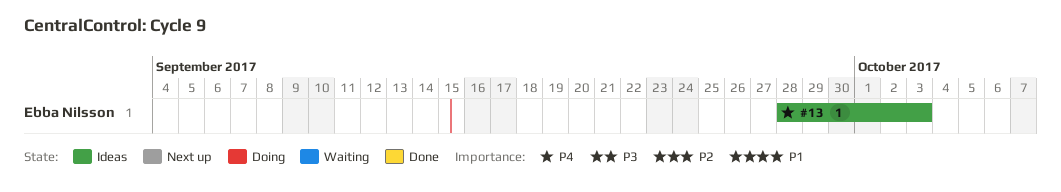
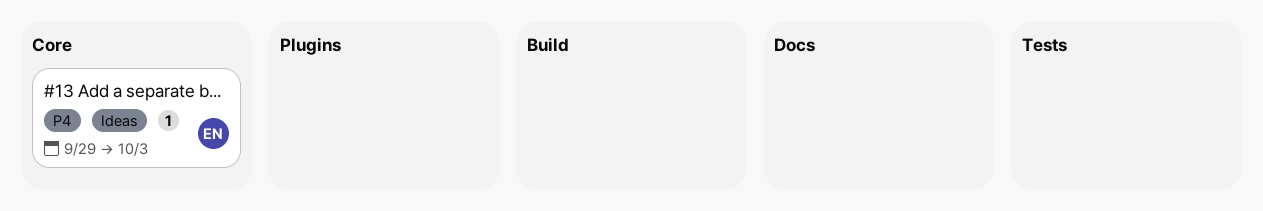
#13, start: Sep 28 -> Sep 29

